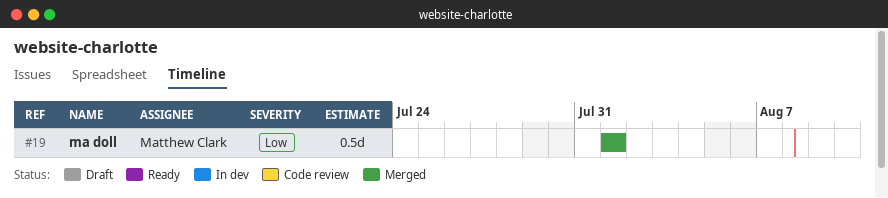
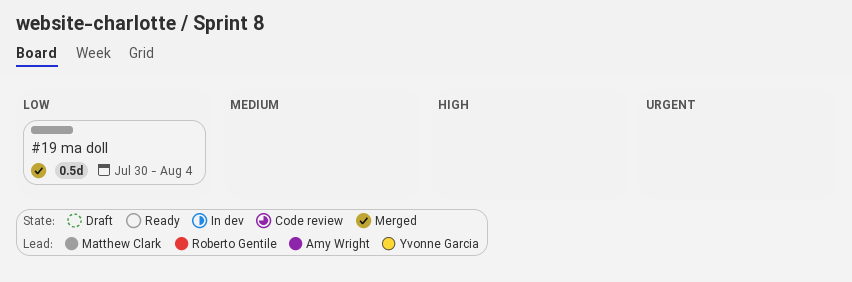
#19, start: Aug 1 -> Jul 30
#19, due: Aug 1 -> Aug 4

